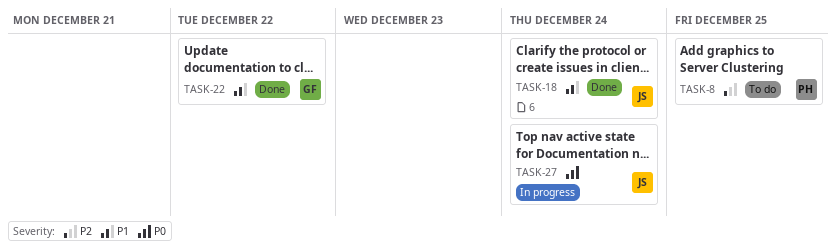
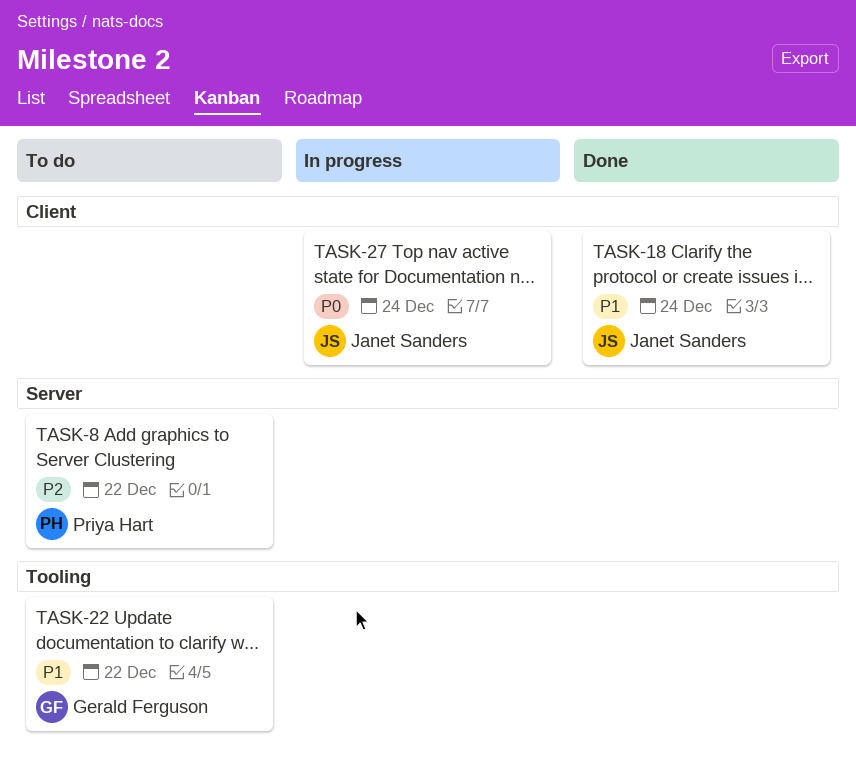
TASK-8, due: Dec 25 -> Dec 22
TASK-22, status: Done -> To do

